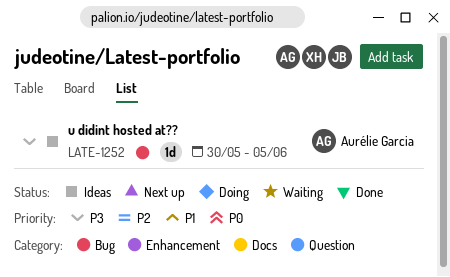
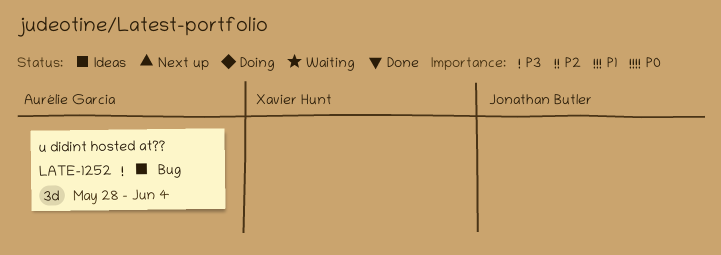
LATE-1252, estimate: 1d -> 3d
LATE-1252, start: May 30 -> May 28
LATE-1252, due: Jun 5 -> Jun 4

